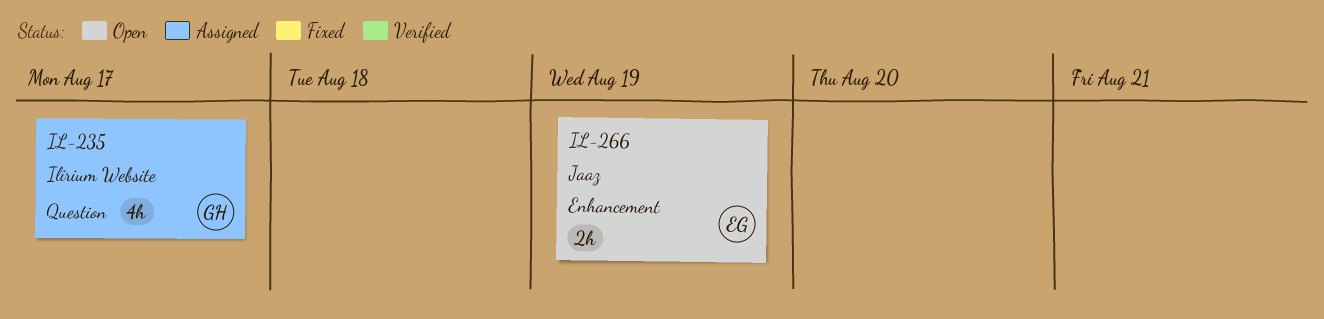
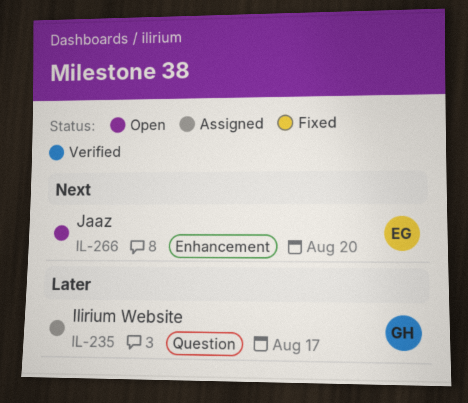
IL-266, due: Aug 19 -> Aug 20

